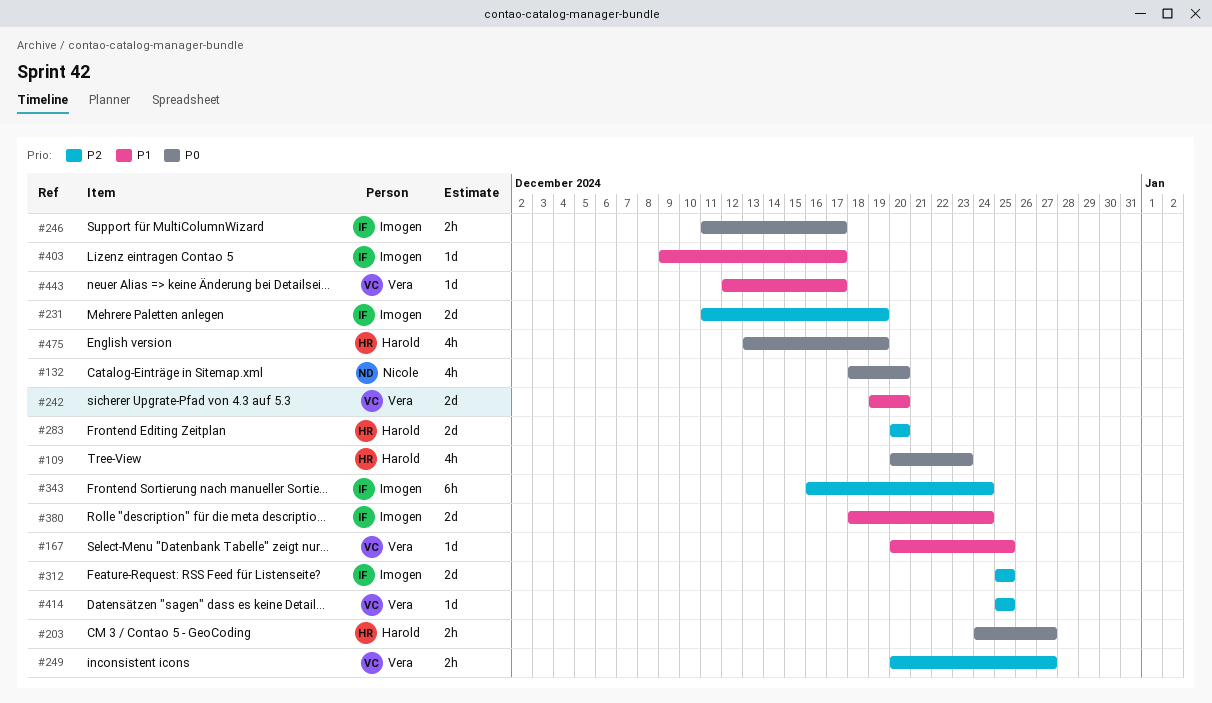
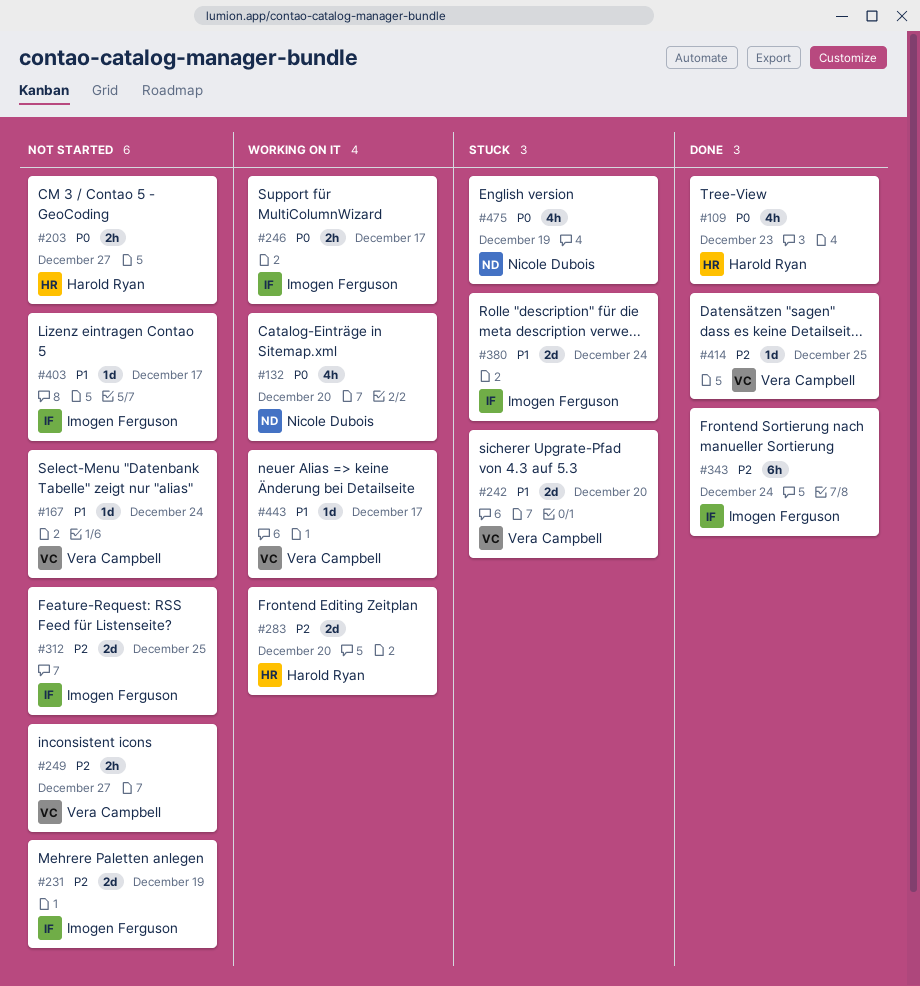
#167, due: Dec 25 -> Dec 24
#475, owner: Harold Ryan -> Nicole Dubois

